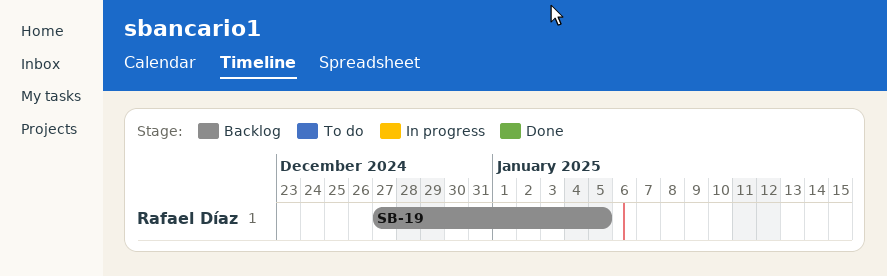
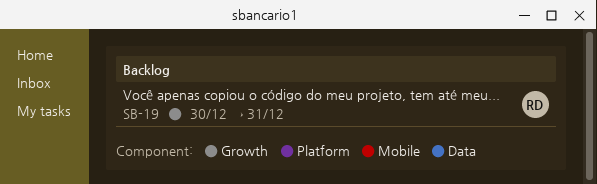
SB-19, start: Dec 27 -> Dec 30
SB-19, due: Jan 5 -> Dec 31

